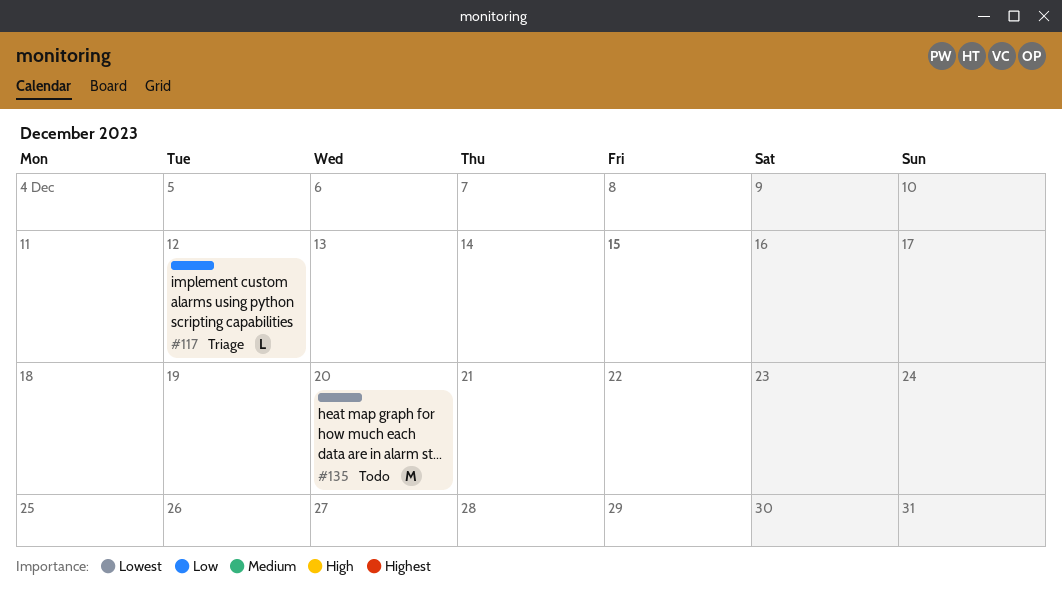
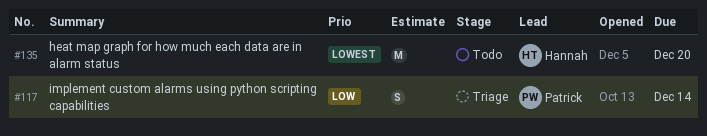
#117, estimate: L -> S
#117, due: Dec 12 -> Dec 14

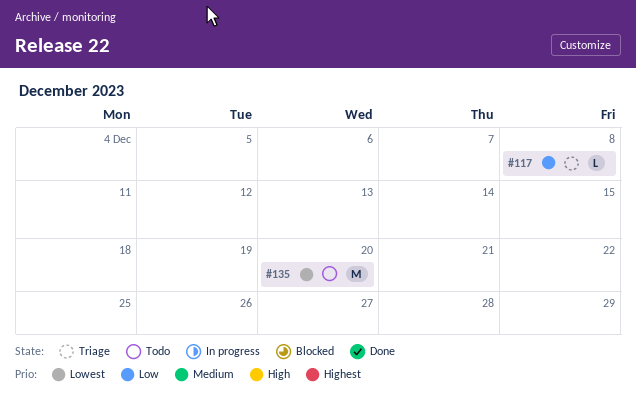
#117, estimate: S -> L
#117, due: Dec 14 -> Dec 8

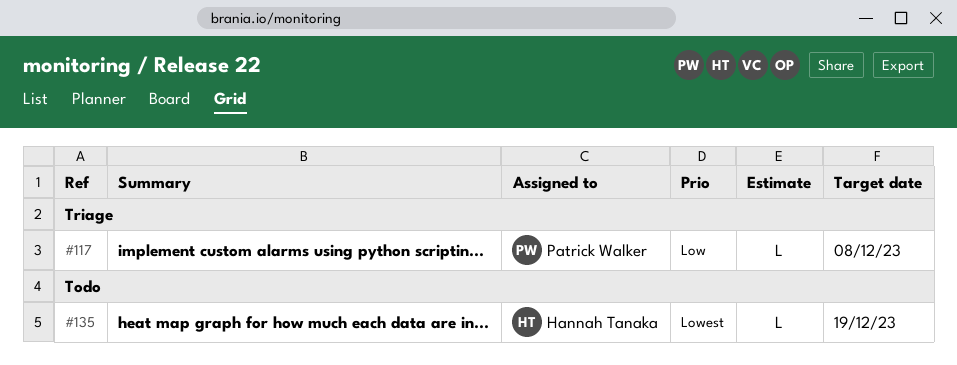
#135, estimate: M -> L
#135, due: Dec 20 -> Dec 19

